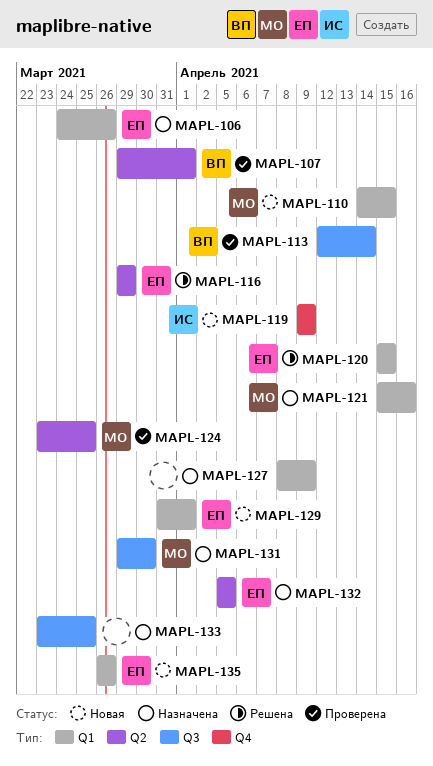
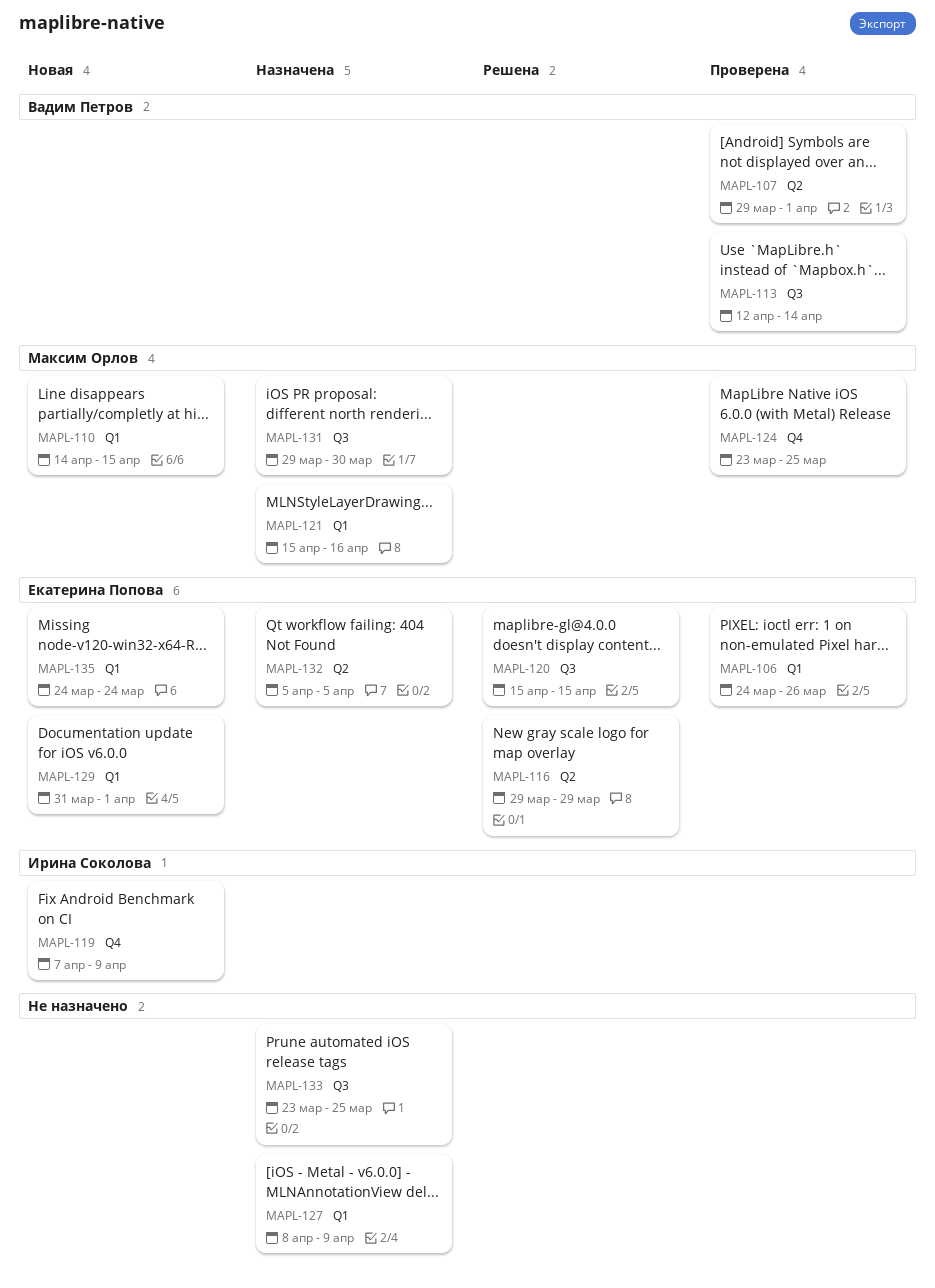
MAPL-106, status: Назначена -> Проверена
MAPL-119, start: Apr 9 -> Apr 7
MAPL-120, label: Q1 -> Q3
MAPL-124, label: Q2 -> Q4
MAPL-135, start: Mar 26 -> Mar 24
MAPL-135, due: Mar 26 -> Mar 24

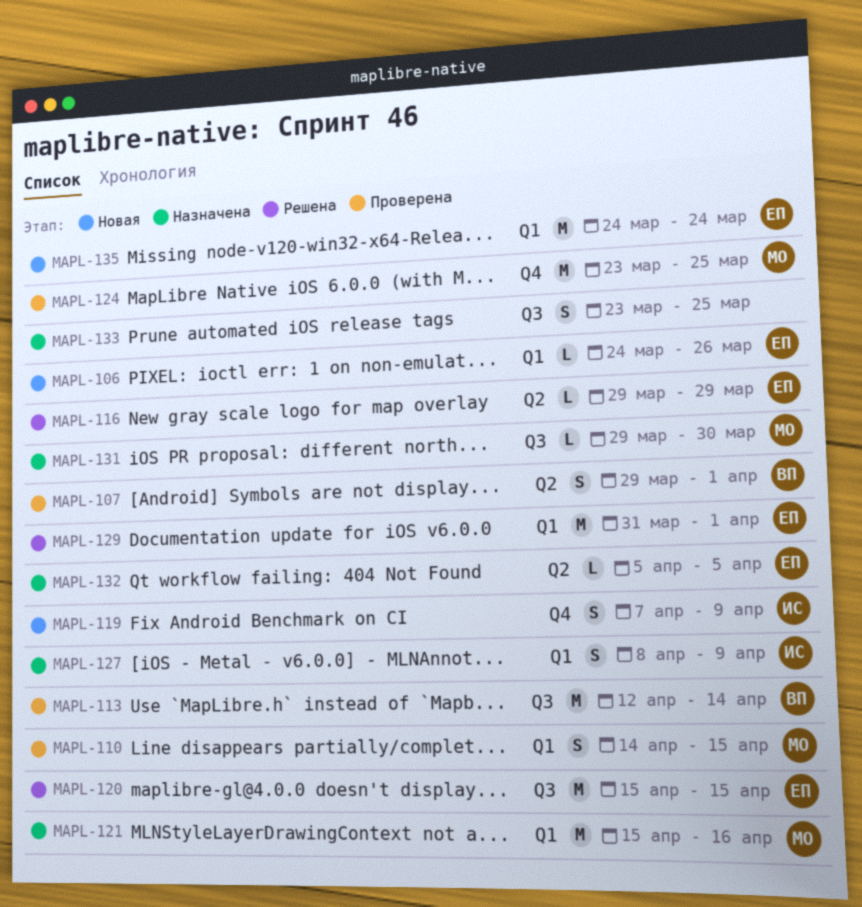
MAPL-106, status: Проверена -> Новая
MAPL-110, status: Новая -> Проверена
MAPL-127, owner: none -> Ирина Соколова
MAPL-129, status: Новая -> Решена

